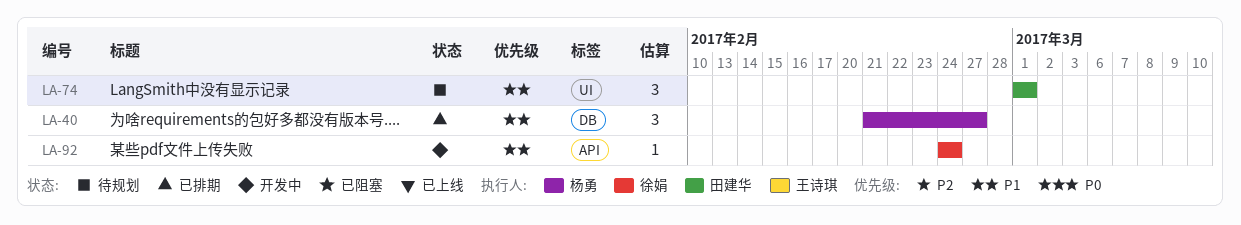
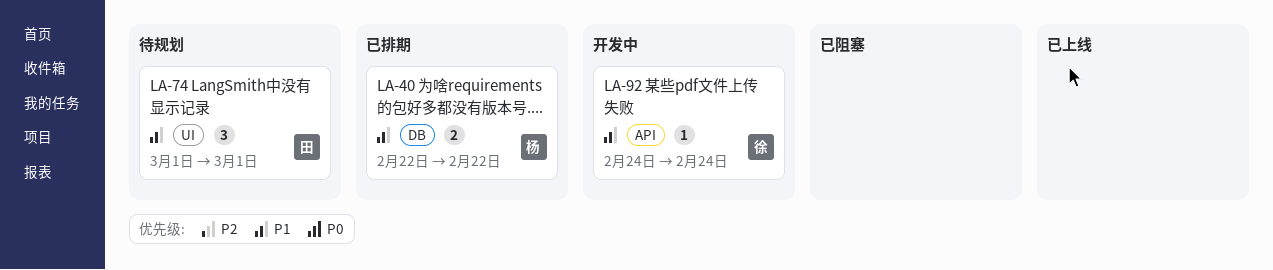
LA-40, estimate: 3 -> 2
LA-40, start: Feb 21 -> Feb 22
LA-40, due: Feb 27 -> Feb 22

